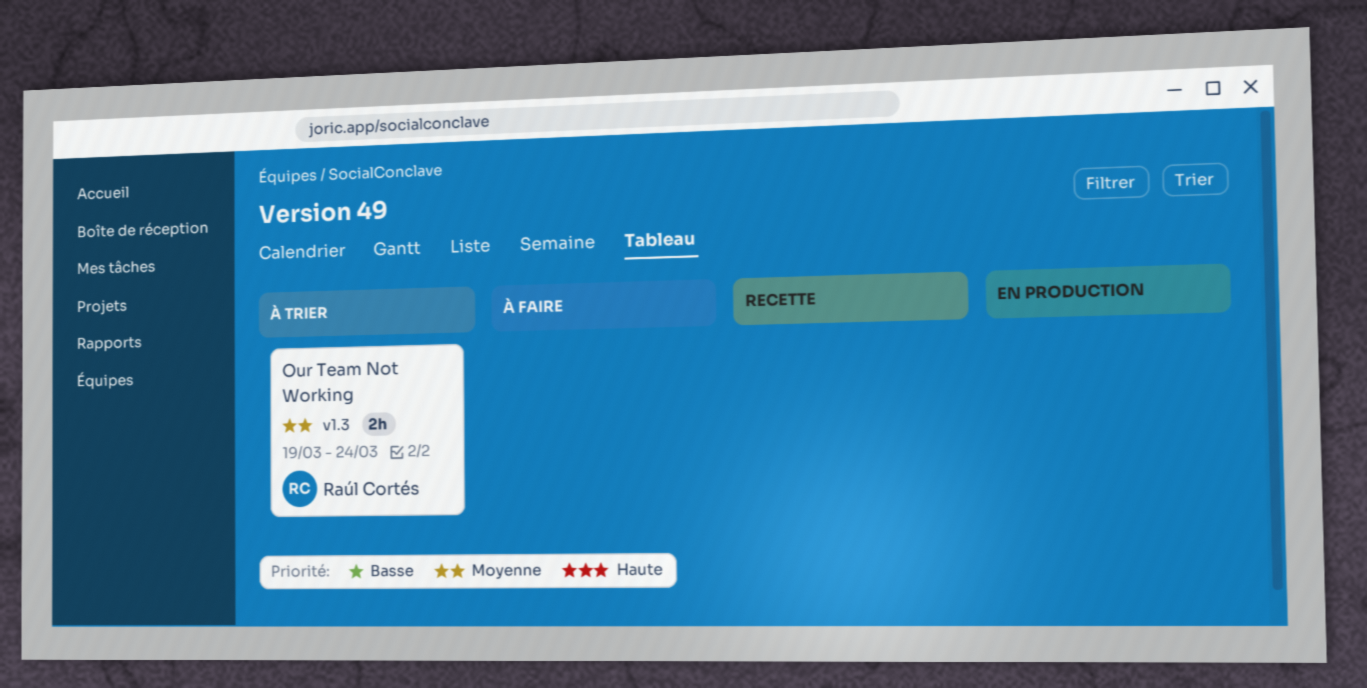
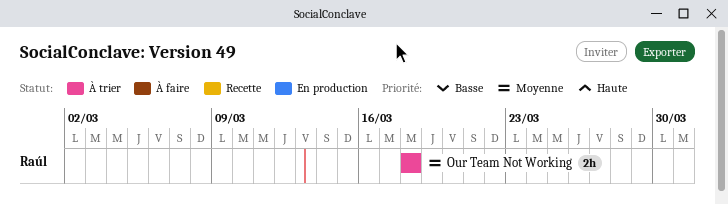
Our Team Not Working, start: Mar 19 -> Mar 18
Our Team Not Working, due: Mar 24 -> Mar 18

